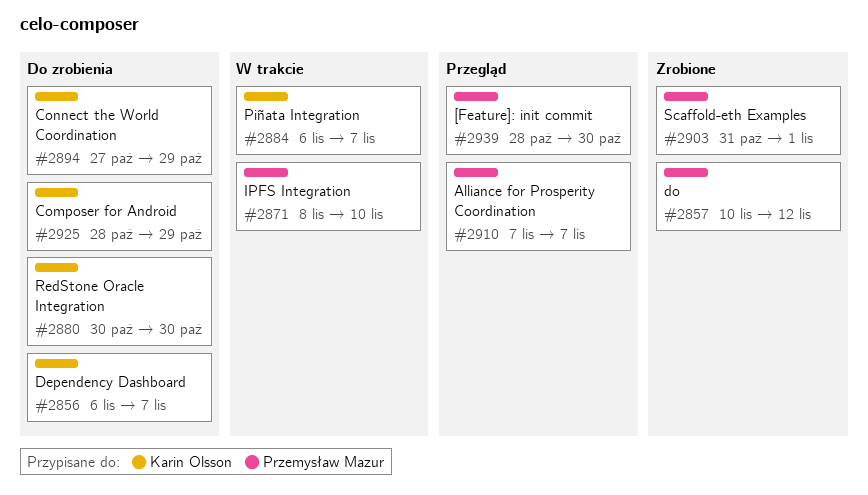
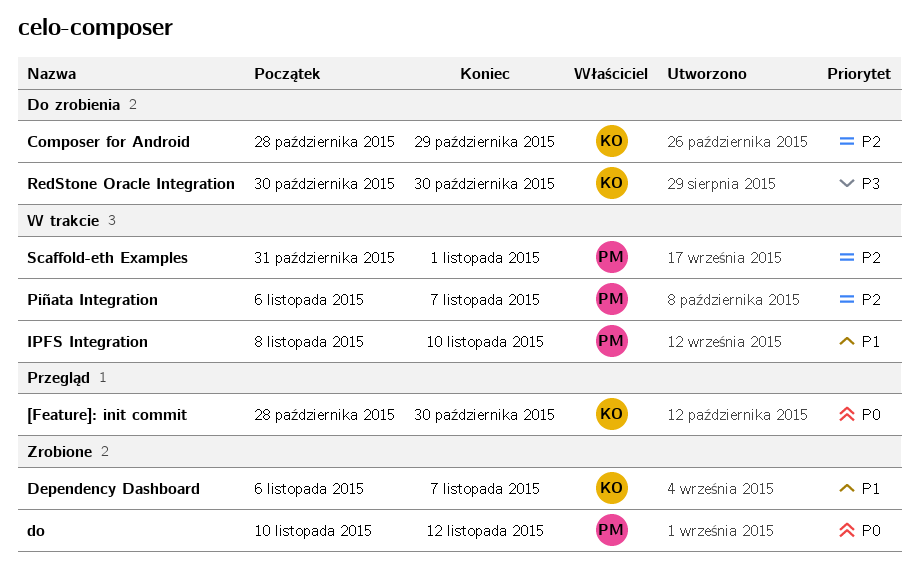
[Feature]: init commit, owner: Przemysław Mazur -> Karin Olsson
Alliance for Prosperity Coordination: present -> none
Connect the World Coordination: present -> none
Dependency Dashboard, status: Do zrobienia -> Zrobione
Piñata Integration, owner: Karin Olsson -> Przemysław Mazur
Scaffold-eth Examples, status: Zrobione -> W trakcie

